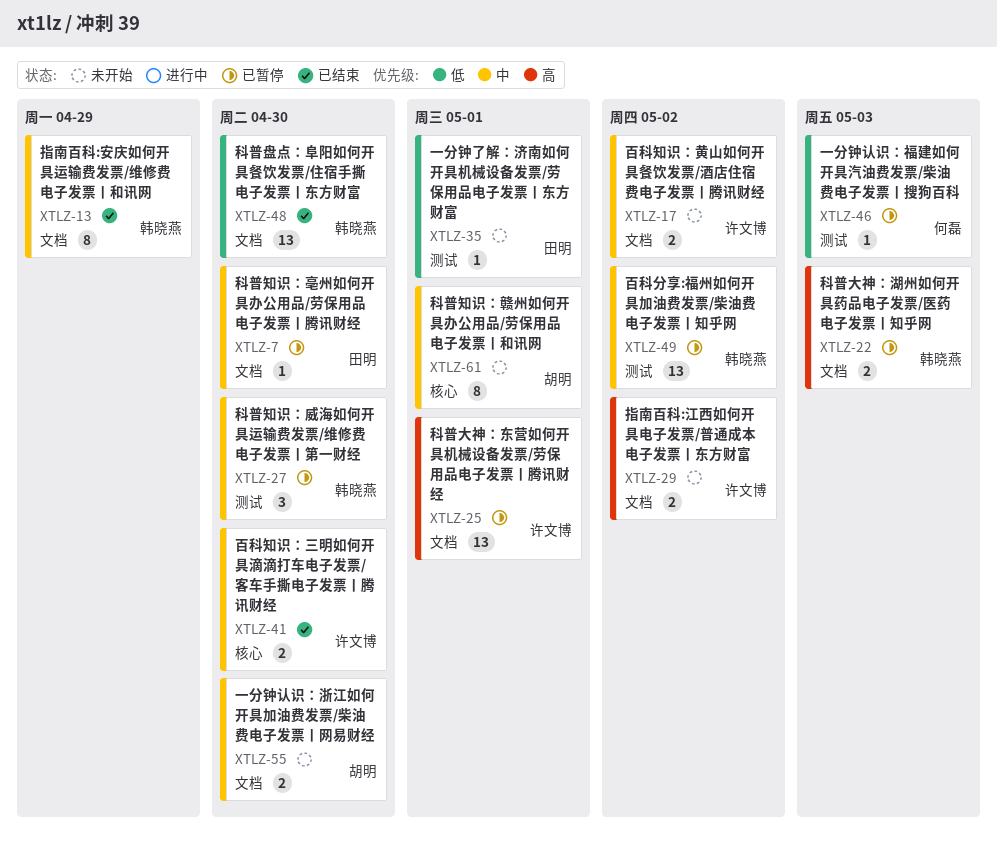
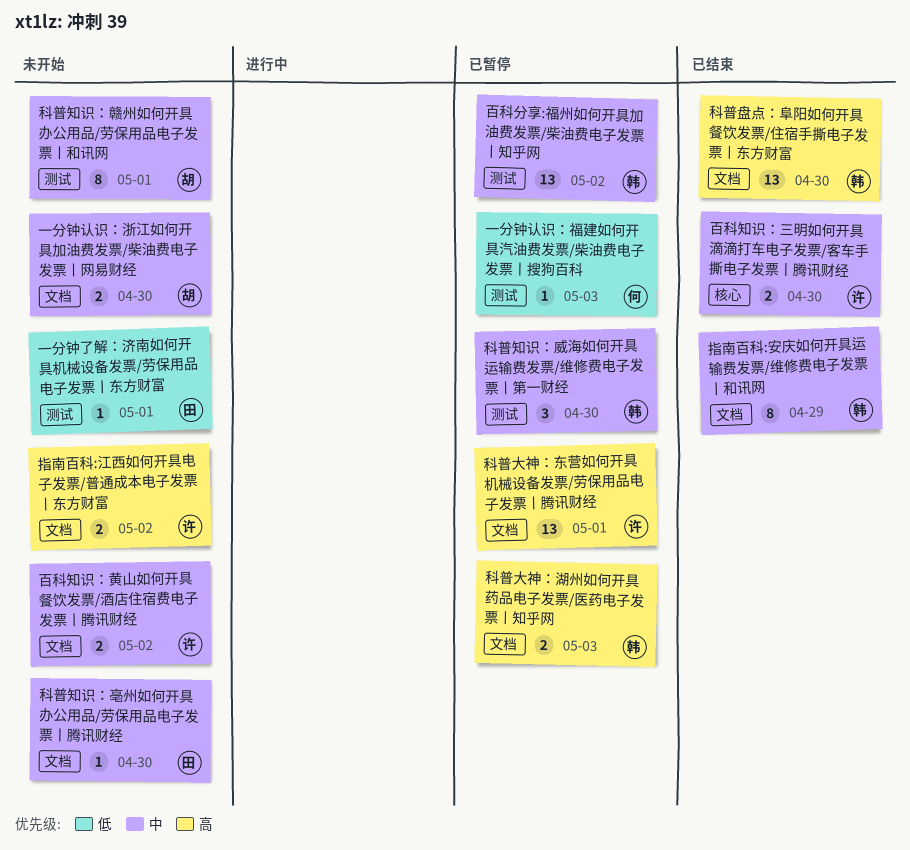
科普盘点：阜阳如何开具餐饮发票/住宿手撕电子发票丨东方财富, priority: 低 -> 高
科普知识：亳州如何开具办公用品/劳保用品电子发票丨腾讯财经, status: 已暂停 -> 未开始
科普知识：赣州如何开具办公用品/劳保用品电子发票丨和讯网, label: 核心 -> 测试

